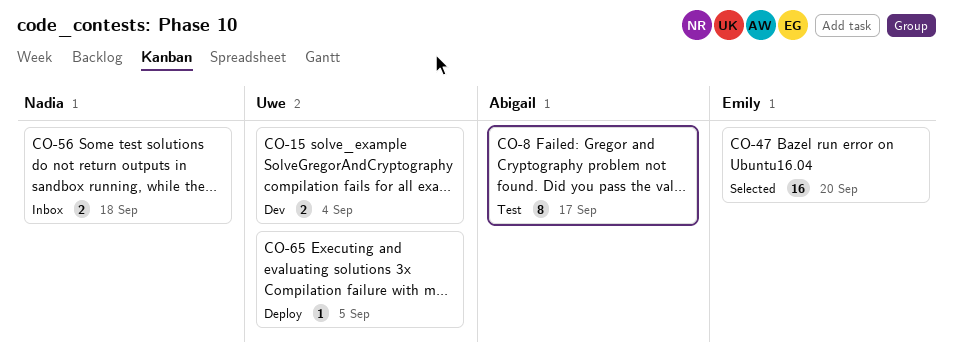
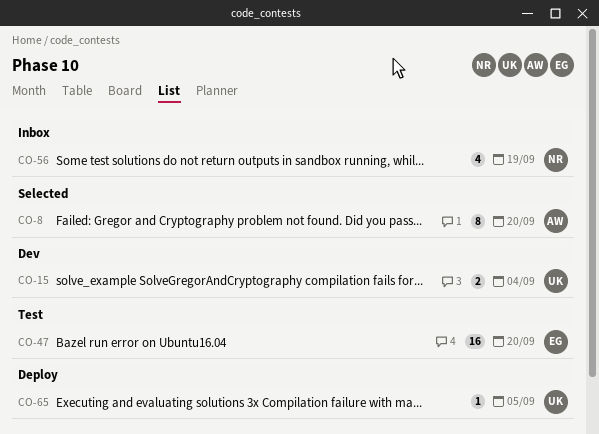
CO-8, status: Test -> Selected
CO-8, due: Sep 17 -> Sep 20
CO-47, status: Selected -> Test
CO-56, estimate: 2 -> 4
CO-56, due: Sep 18 -> Sep 19

